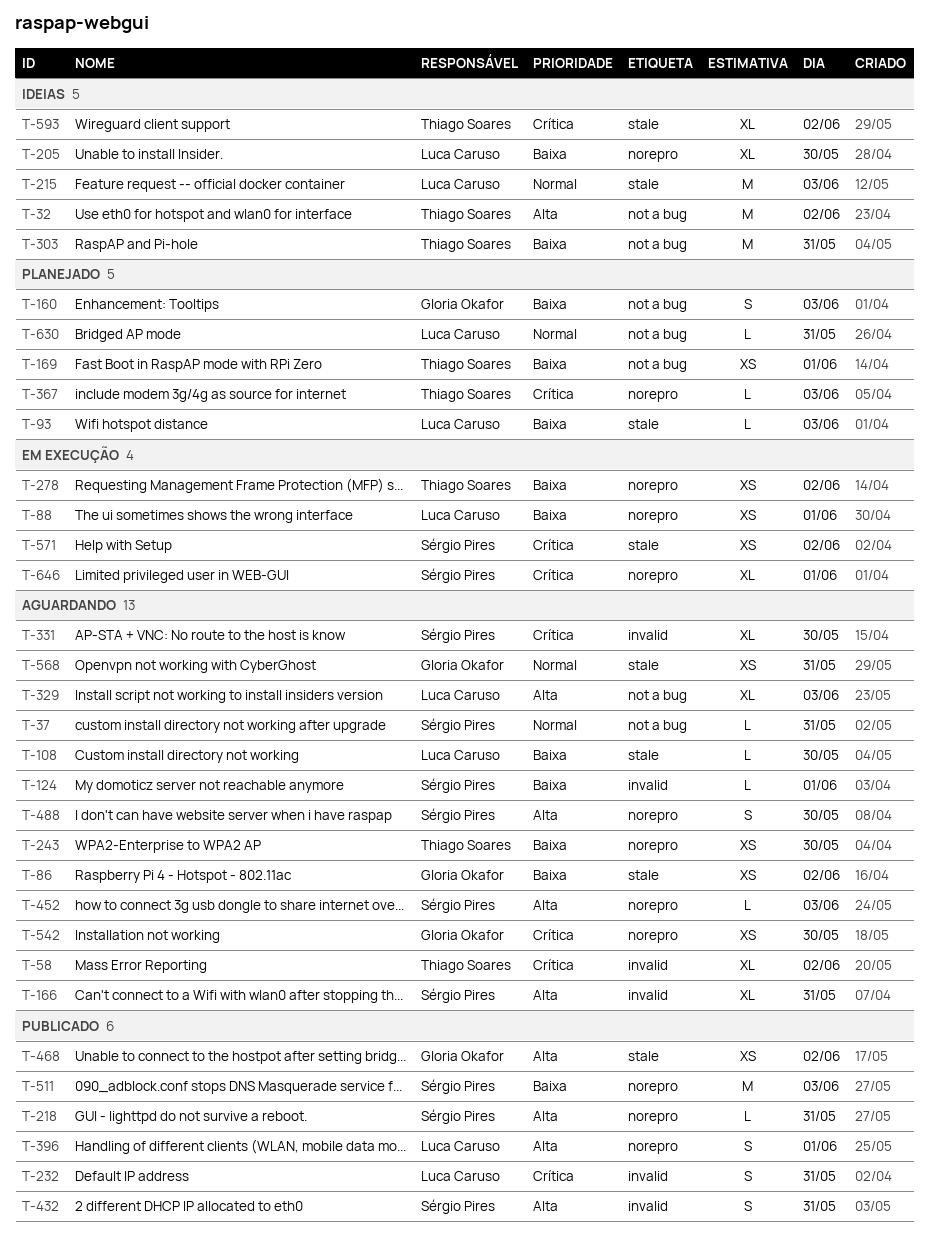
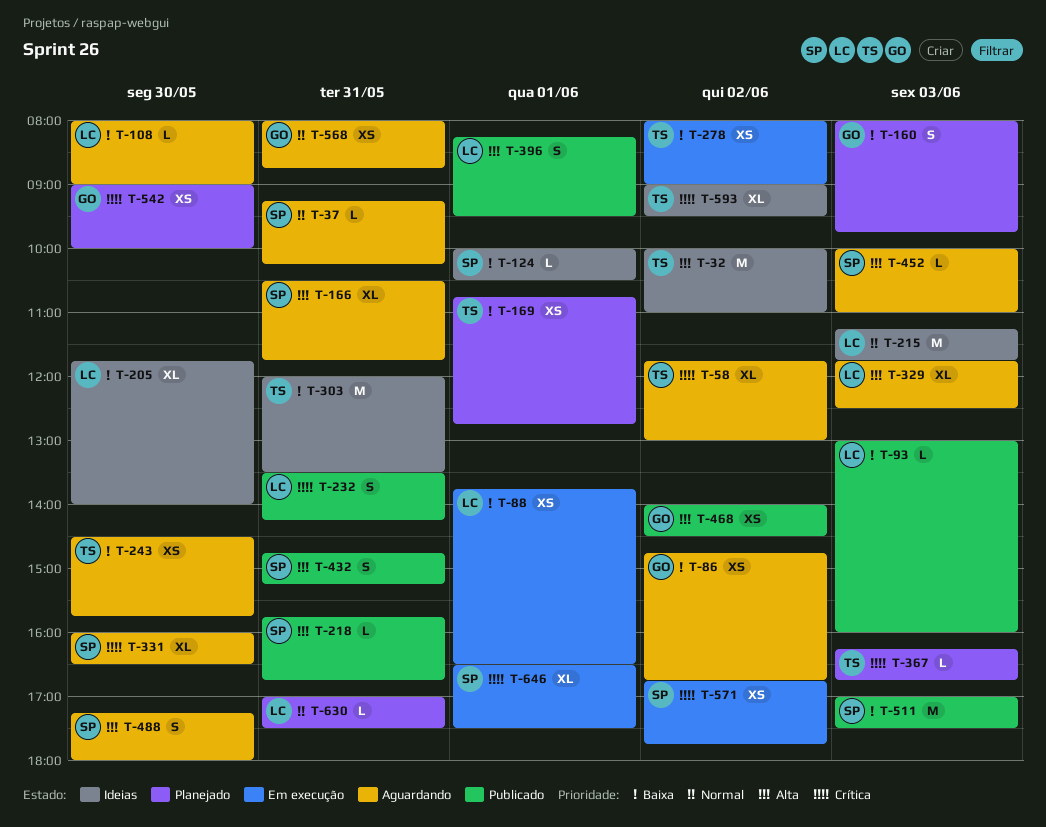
T-93, status: Planejado -> Publicado
T-124, status: Aguardando -> Ideias
T-542, status: Aguardando -> Planejado

